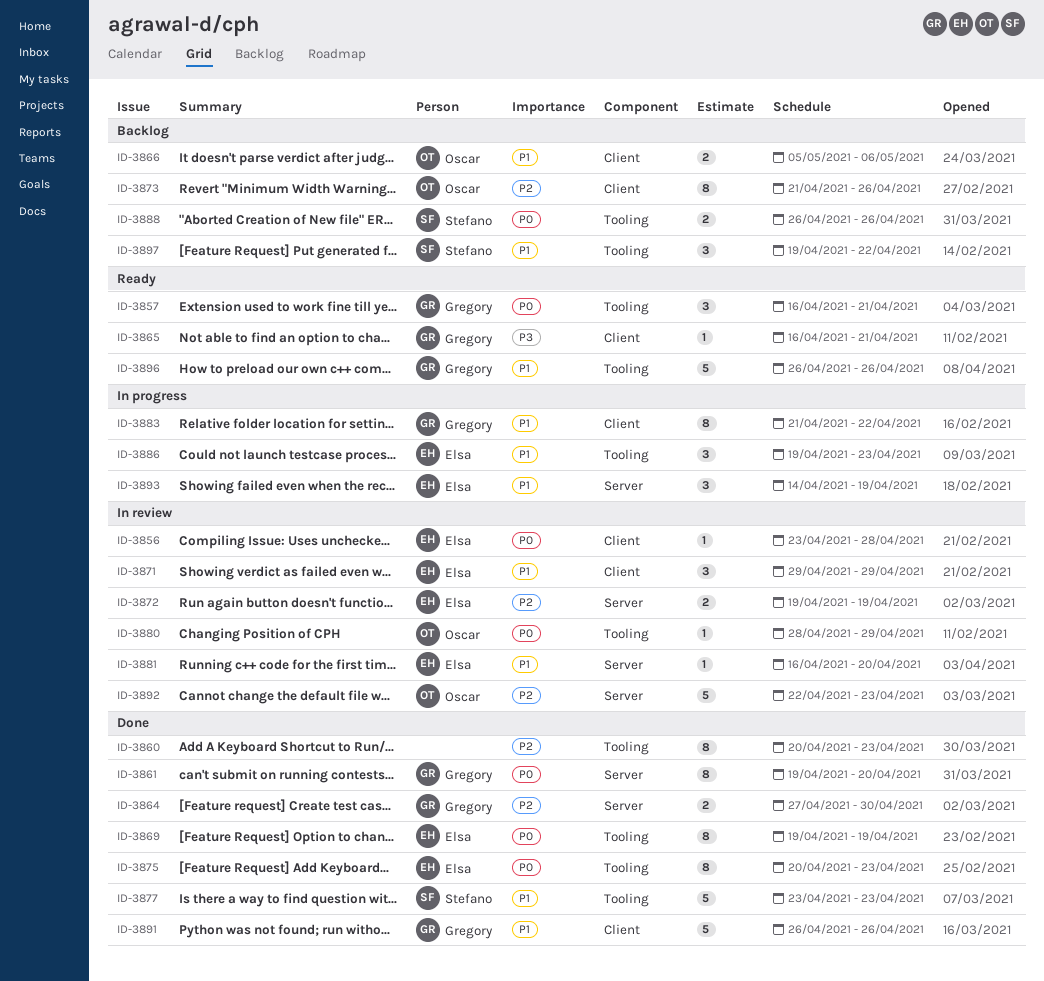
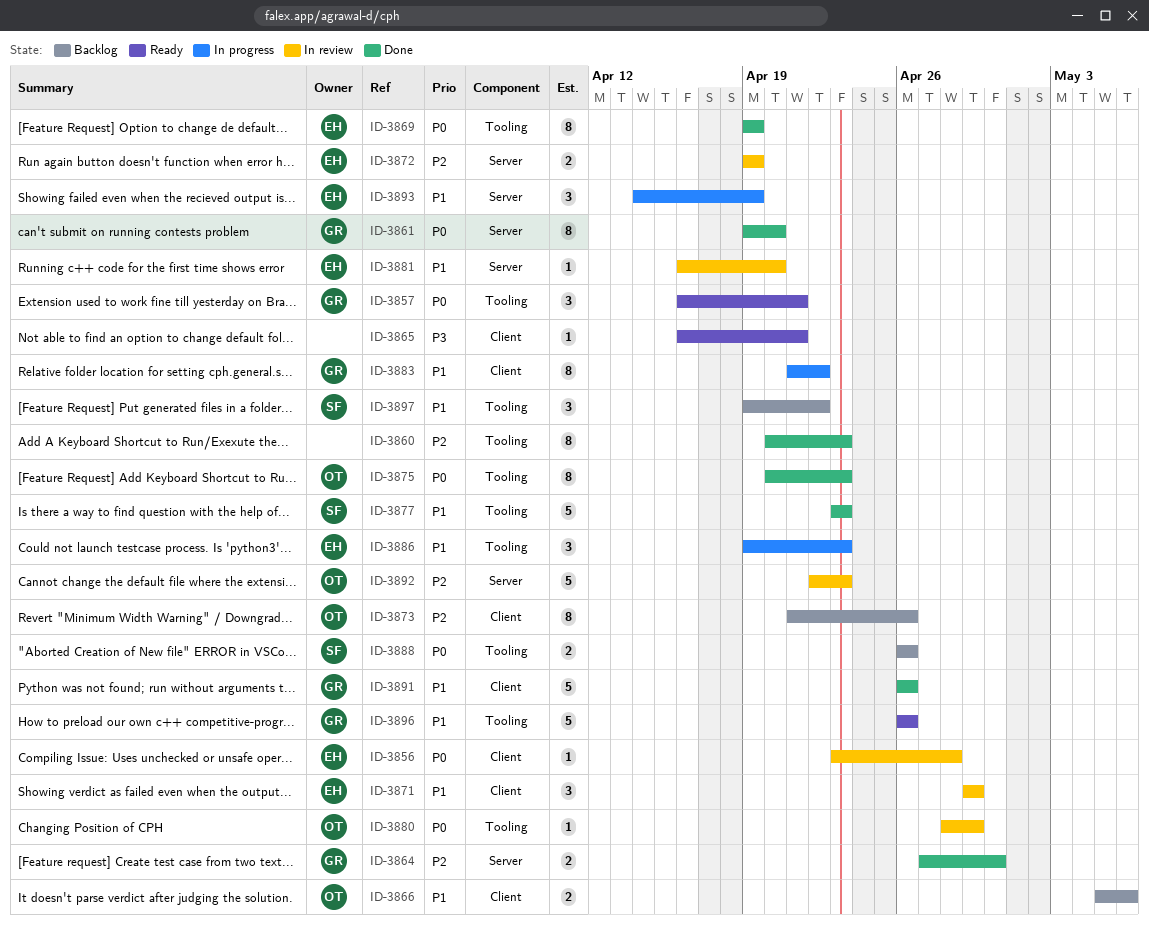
ID-3865, owner: Gregory -> none
ID-3875, owner: Elsa -> Oscar

